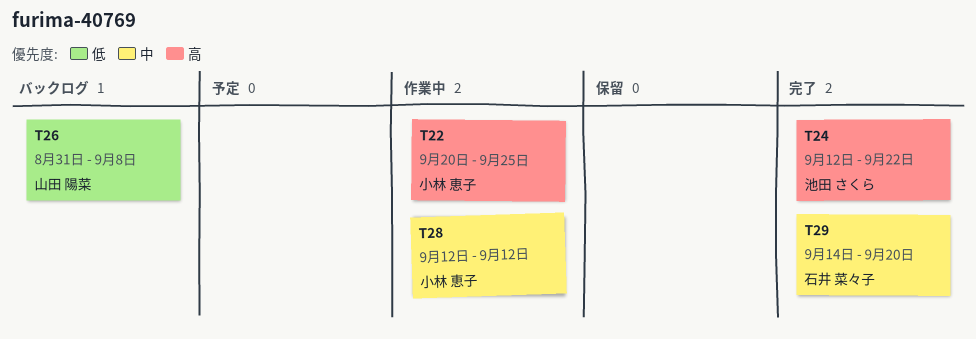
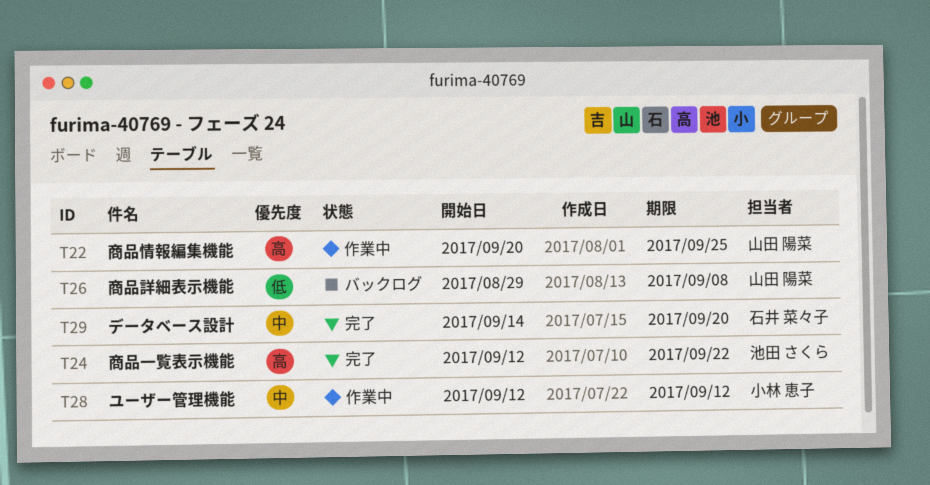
T22, owner: 小林 恵子 -> 山田 陽菜
T26, start: Aug 31 -> Aug 29

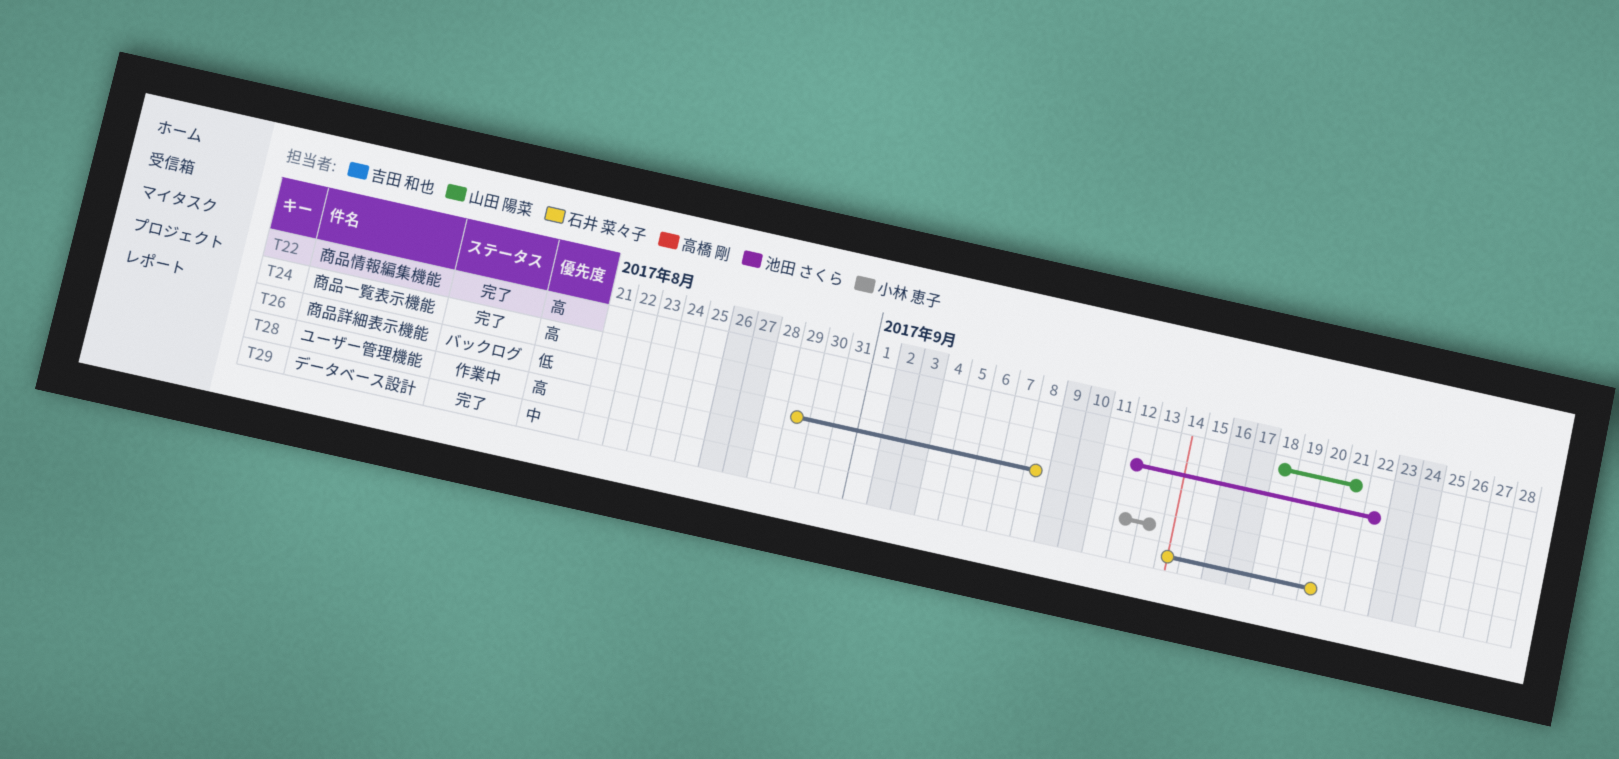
T22, status: 作業中 -> 完了
T22, start: Sep 20 -> Sep 18
T22, due: Sep 25 -> Sep 21
T26, owner: 山田 陽菜 -> 石井 菜々子
T28, priority: 中 -> 高
T28, due: Sep 12 -> Sep 13

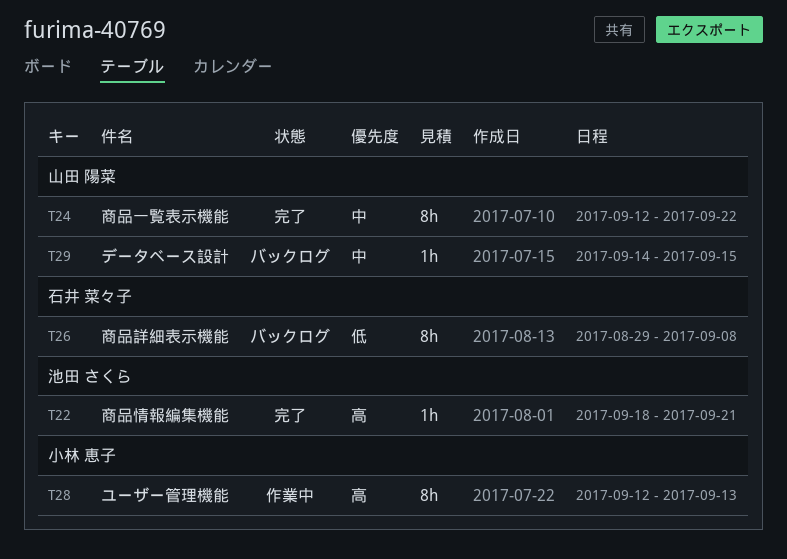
T22, owner: 山田 陽菜 -> 池田 さくら
T24, owner: 池田 さくら -> 山田 陽菜
T24, priority: 高 -> 中
T29, status: 完了 -> バックログ
T29, owner: 石井 菜々子 -> 山田 陽菜
T29, due: Sep 20 -> Sep 15

